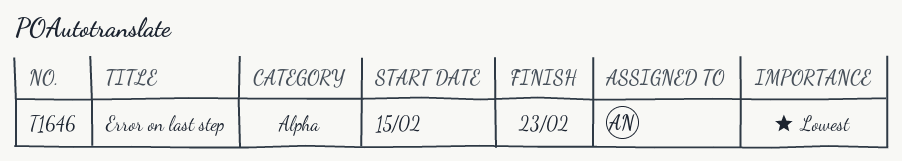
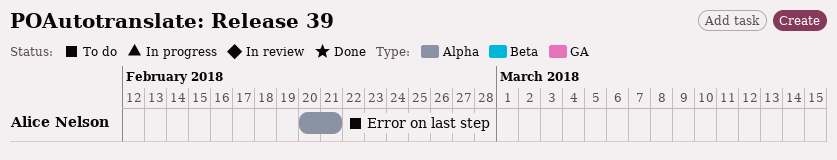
Error on last step, start: Feb 15 -> Feb 20
Error on last step, due: Feb 23 -> Feb 21

